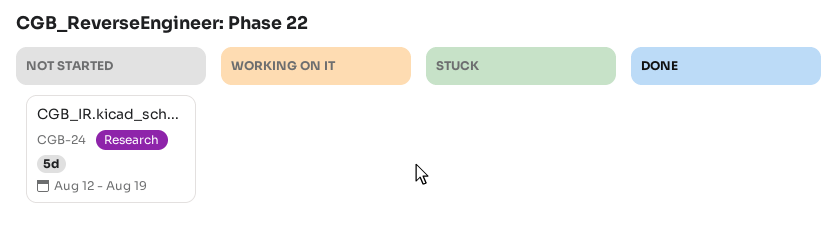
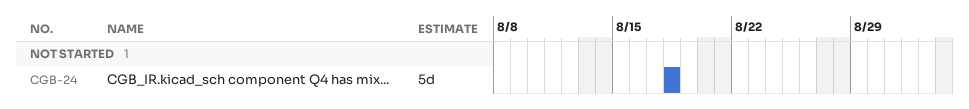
CGB-24, start: Aug 12 -> Aug 18
CGB-24, due: Aug 19 -> Aug 18

